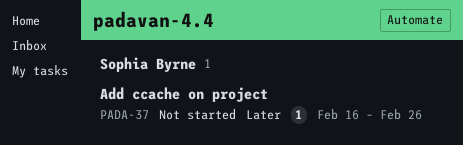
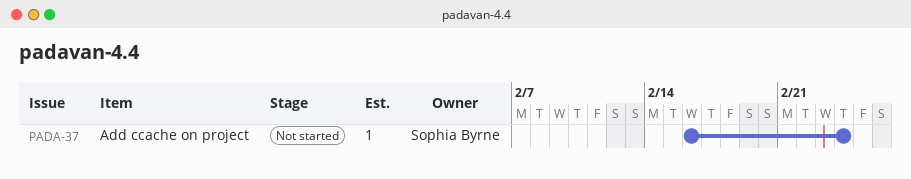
PADA-37, due: Feb 26 -> Feb 24

